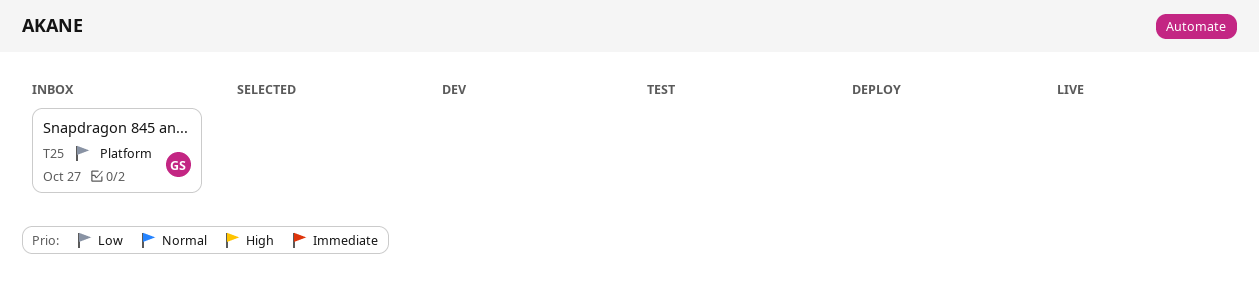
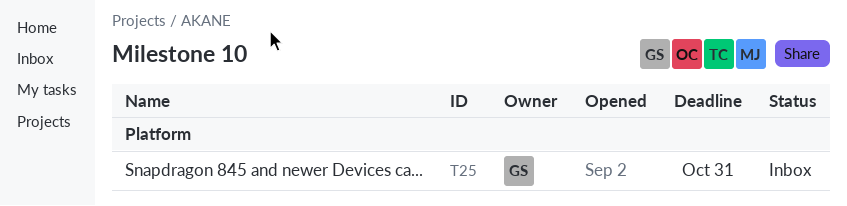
T25, due: Oct 27 -> Oct 31

